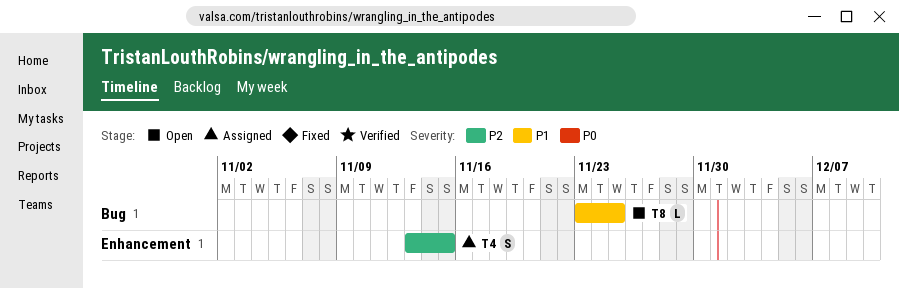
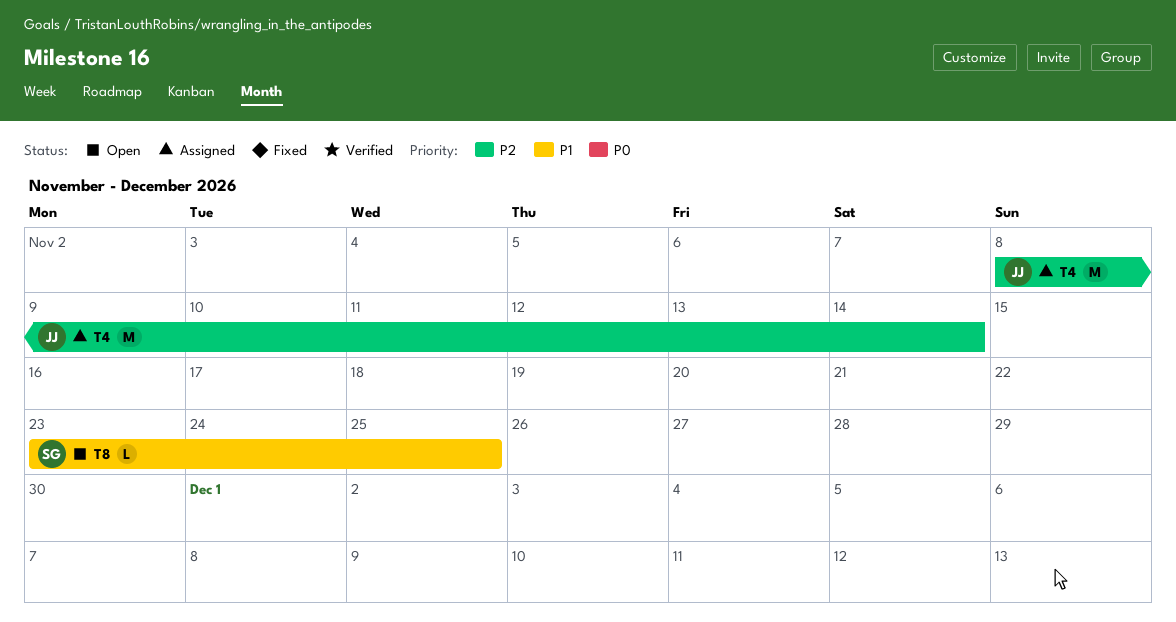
T4, estimate: S -> M
T4, start: Nov 13 -> Nov 8
T4, due: Nov 15 -> Nov 14

